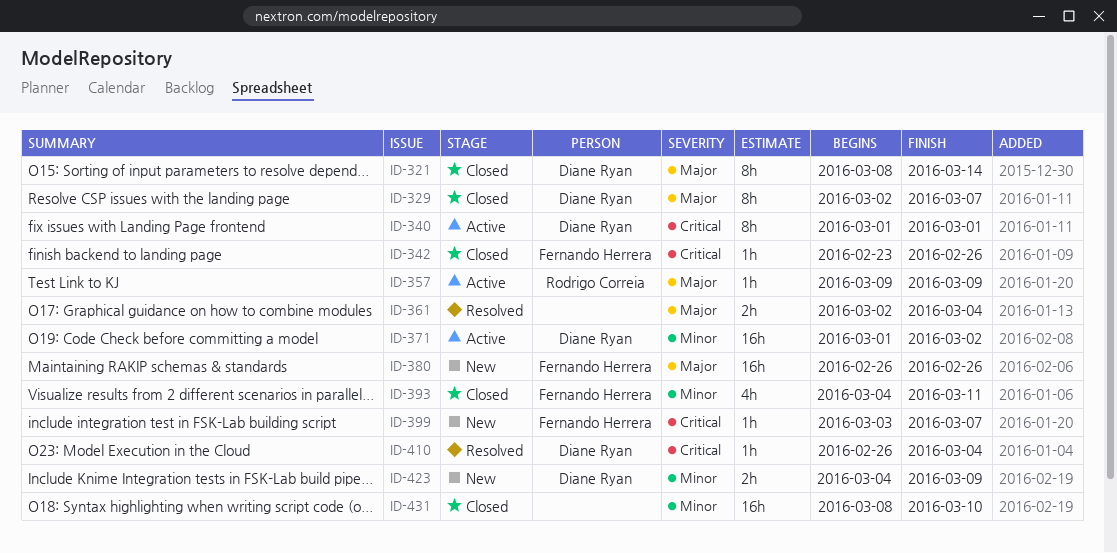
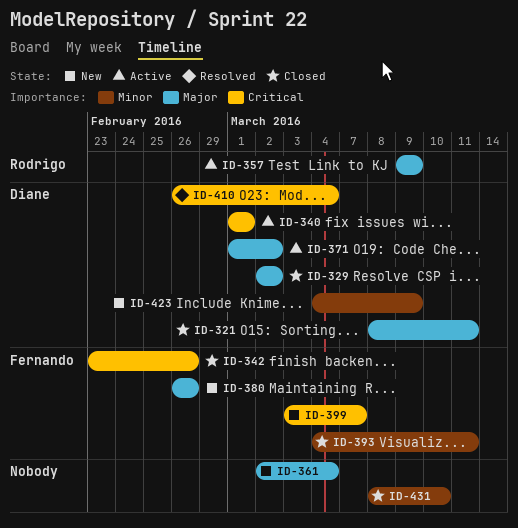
ID-321, due: Mar 14 -> Mar 11
ID-329, due: Mar 7 -> Mar 2
ID-361, status: Resolved -> New
ID-371, priority: Minor -> Major

